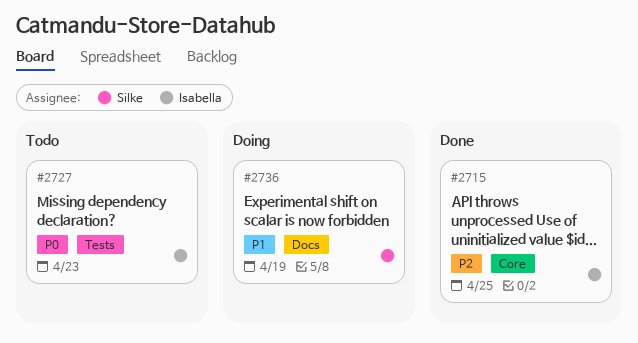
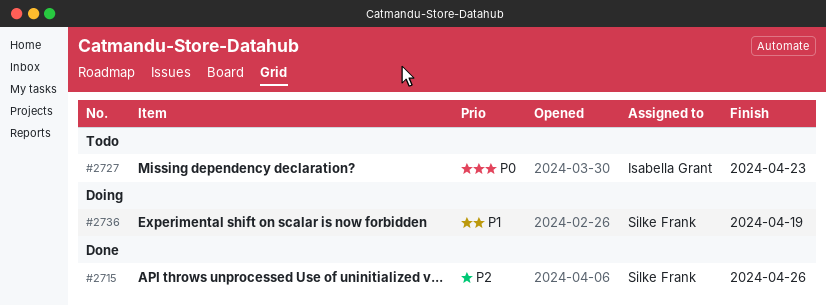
#2715, owner: Isabella Grant -> Silke Frank
#2715, due: Apr 25 -> Apr 26

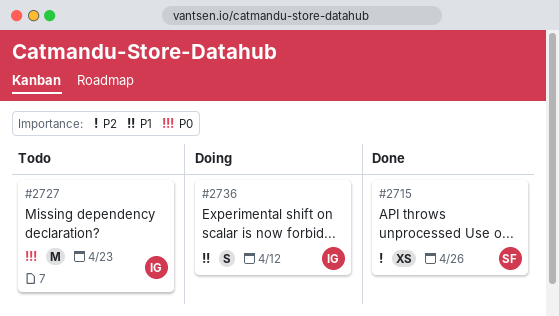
#2736, owner: Silke Frank -> Isabella Grant
#2736, due: Apr 19 -> Apr 12

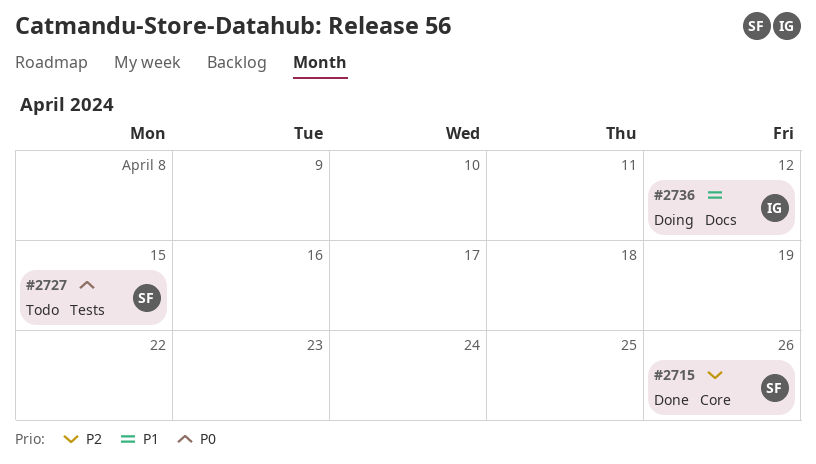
#2727, owner: IG -> SF
#2727, due: Apr 23 -> Apr 15

